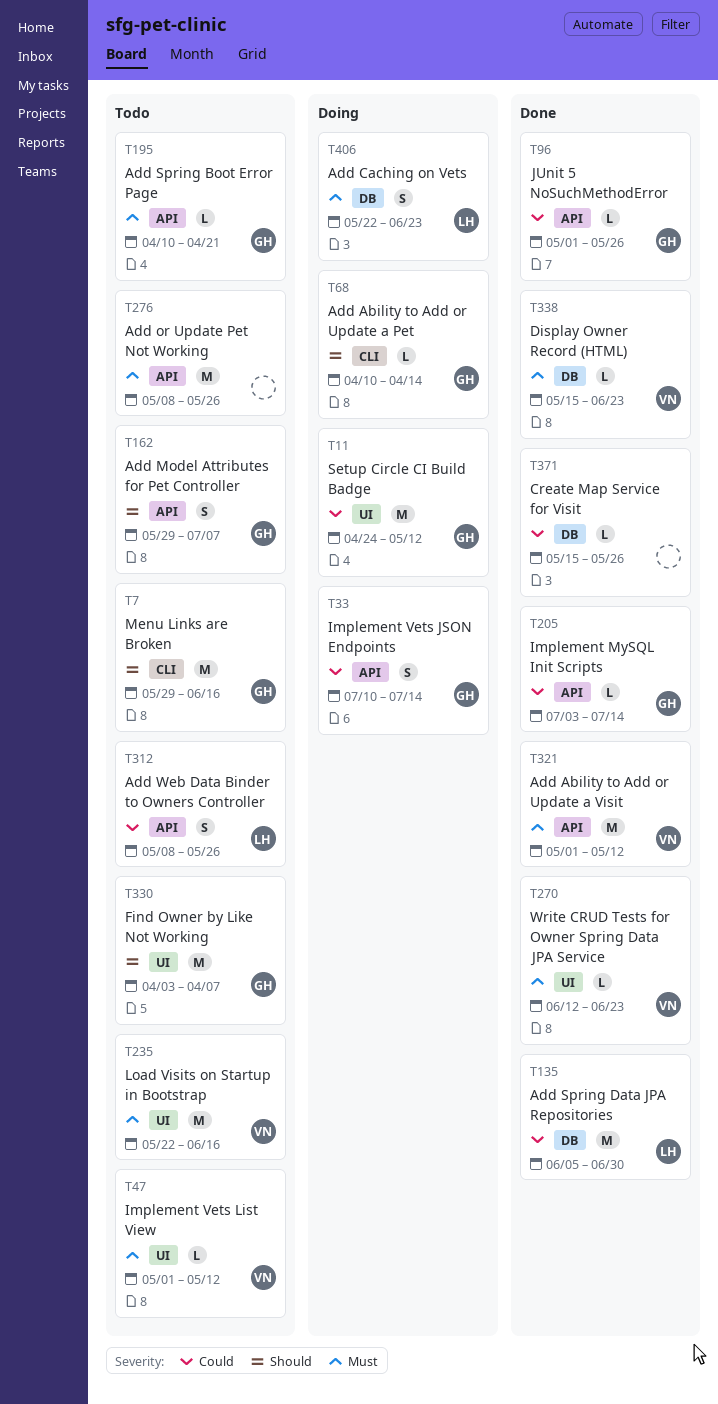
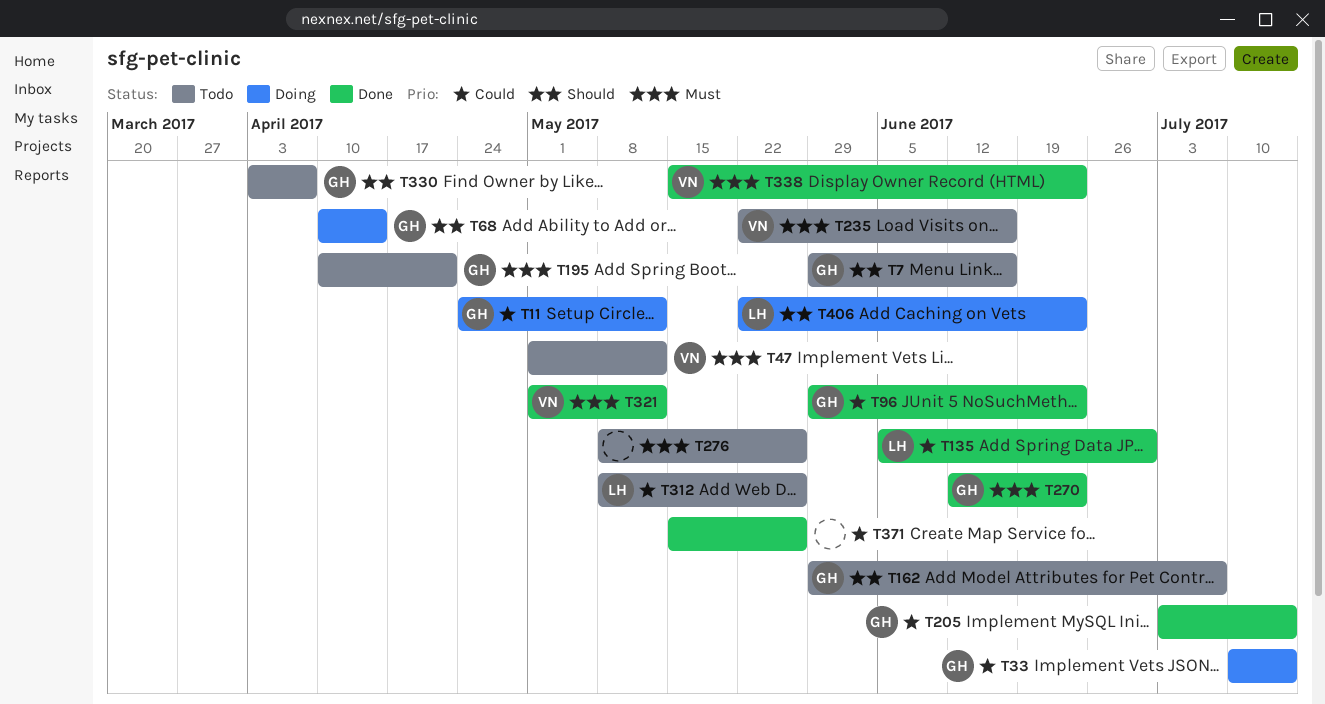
T96, start: May 1 -> May 29
T96, due: May 26 -> Jun 23
T270, owner: VN -> GH
T406, priority: Must -> Should

